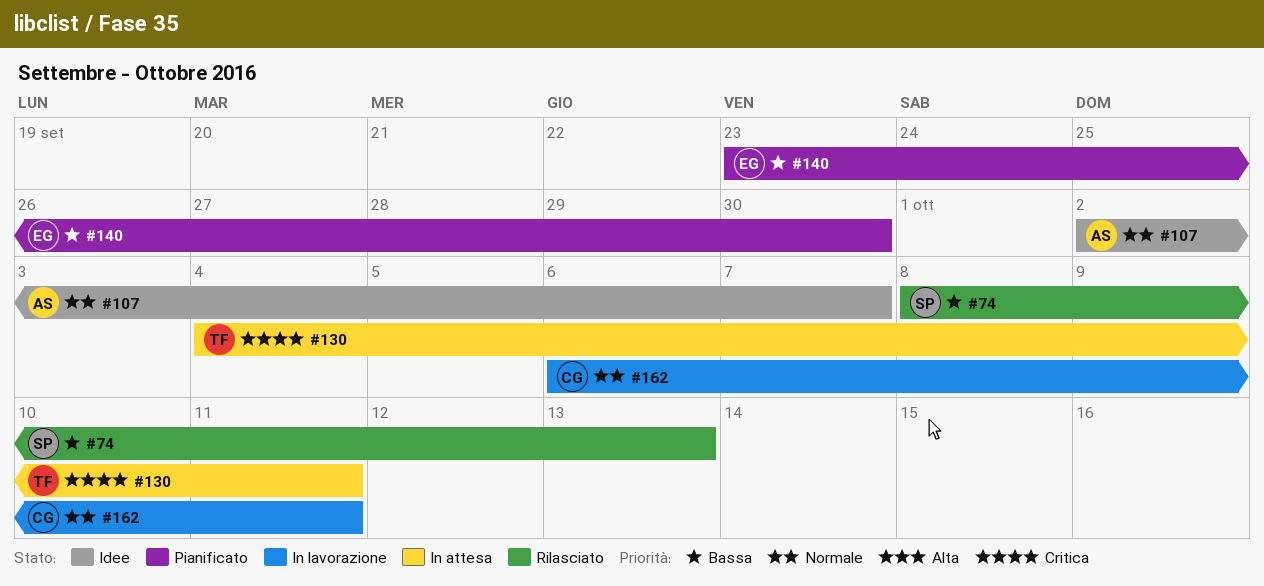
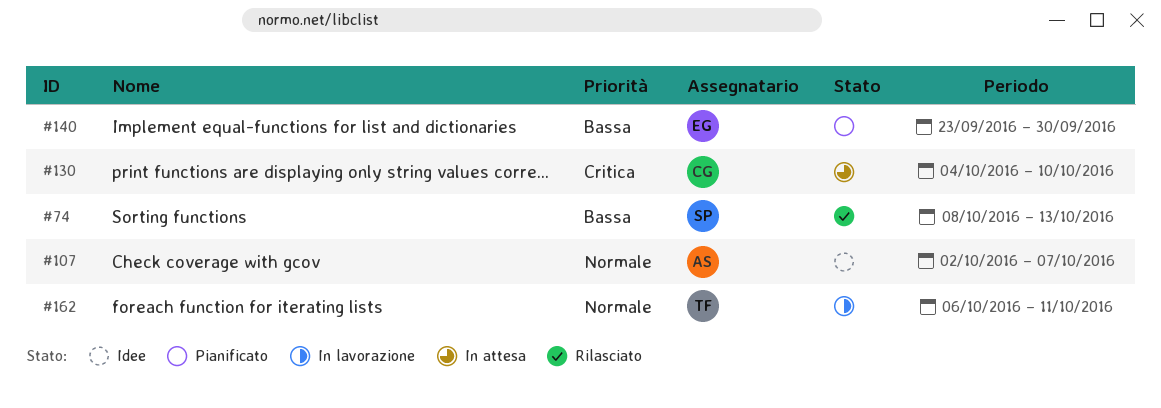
#130, owner: TF -> CG
#130, due: Oct 11 -> Oct 10
#162, owner: CG -> TF

